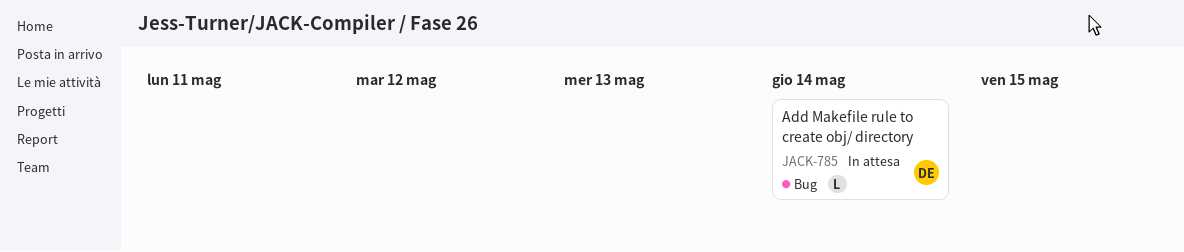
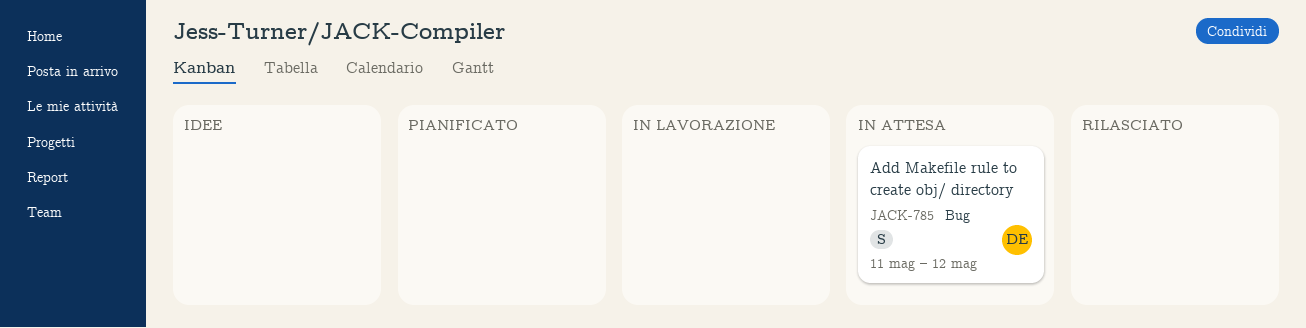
JACK-785, estimate: L -> S
JACK-785, due: May 14 -> May 12

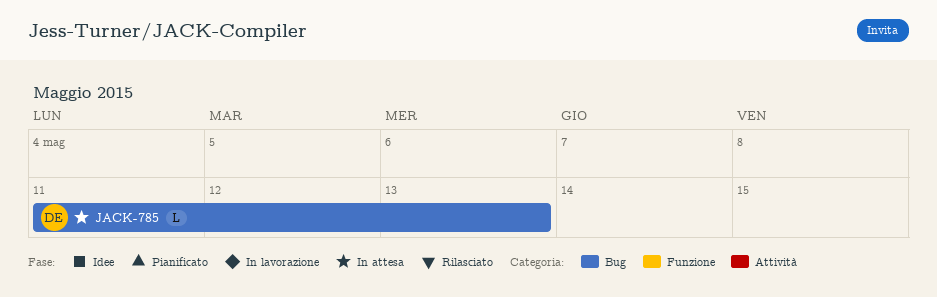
JACK-785, estimate: S -> L
JACK-785, due: May 12 -> May 13

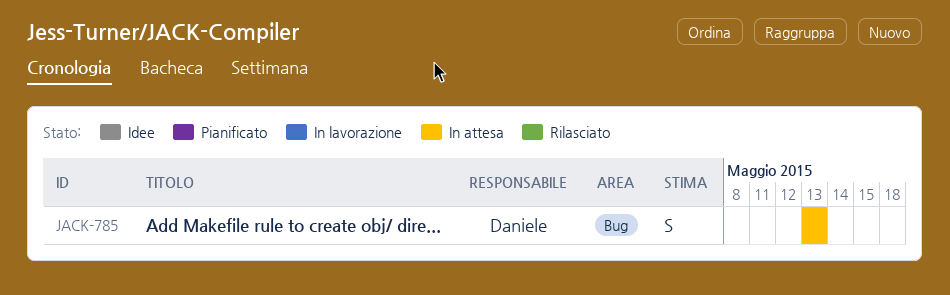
JACK-785, estimate: L -> S
JACK-785, start: May 11 -> May 13

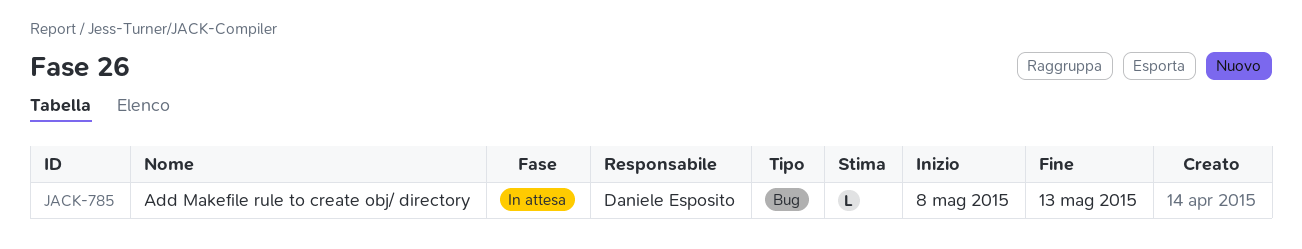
JACK-785, estimate: S -> L
JACK-785, start: May 13 -> May 8

